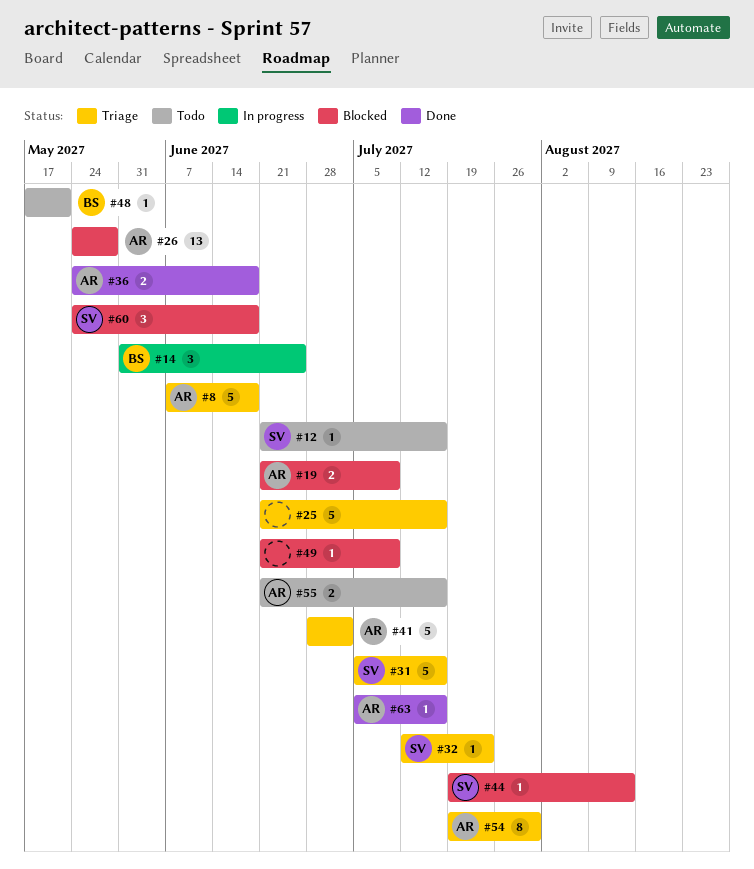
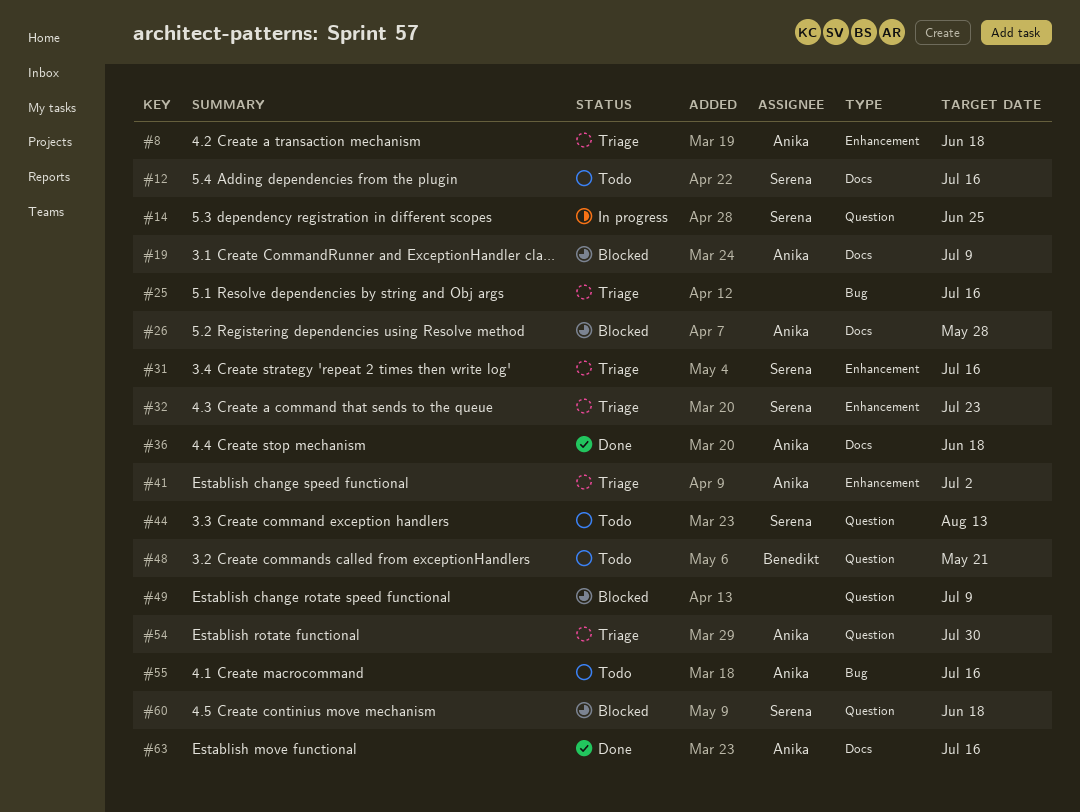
#14, owner: Benedikt -> Serena
#44, status: Blocked -> Todo

